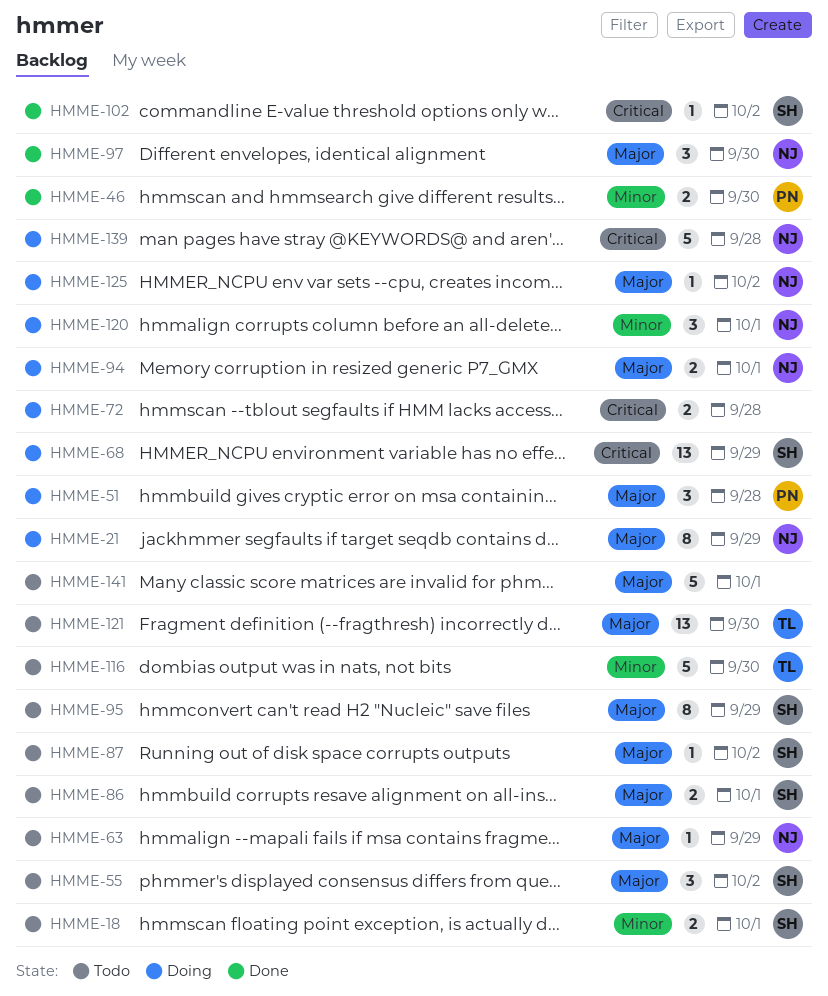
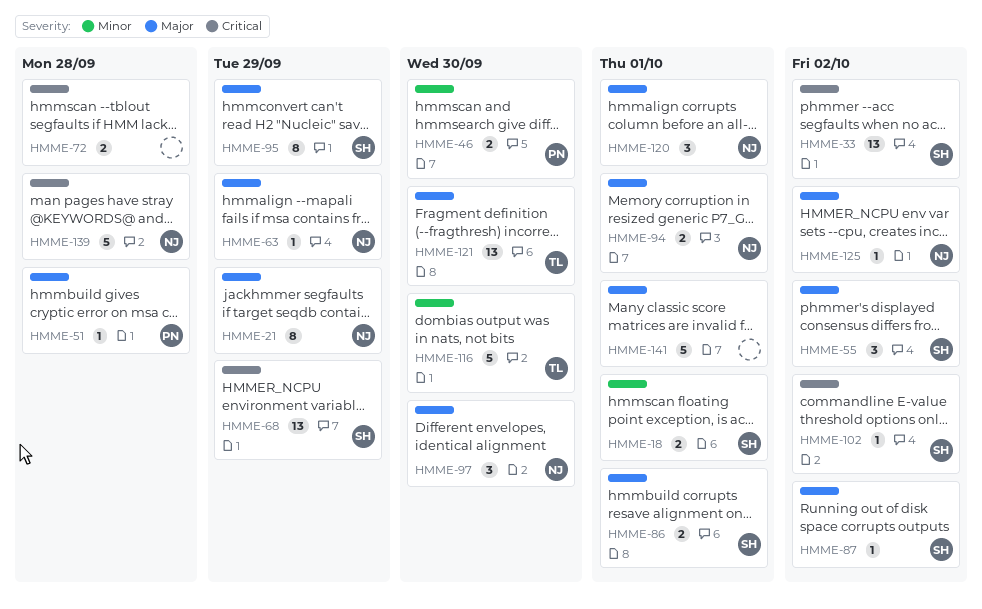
HMME-33: none -> present
HMME-51, estimate: 3 -> 1
HMME-120, priority: Minor -> Major

